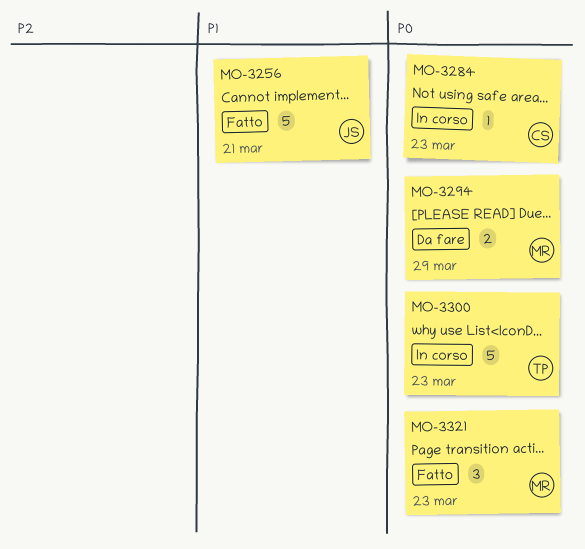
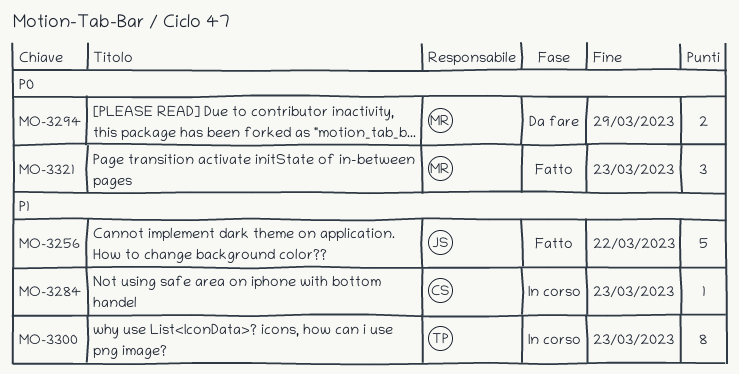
MO-3256, due: Mar 21 -> Mar 22
MO-3284, priority: P0 -> P1
MO-3300, priority: P0 -> P1
MO-3300, estimate: 5 -> 8

